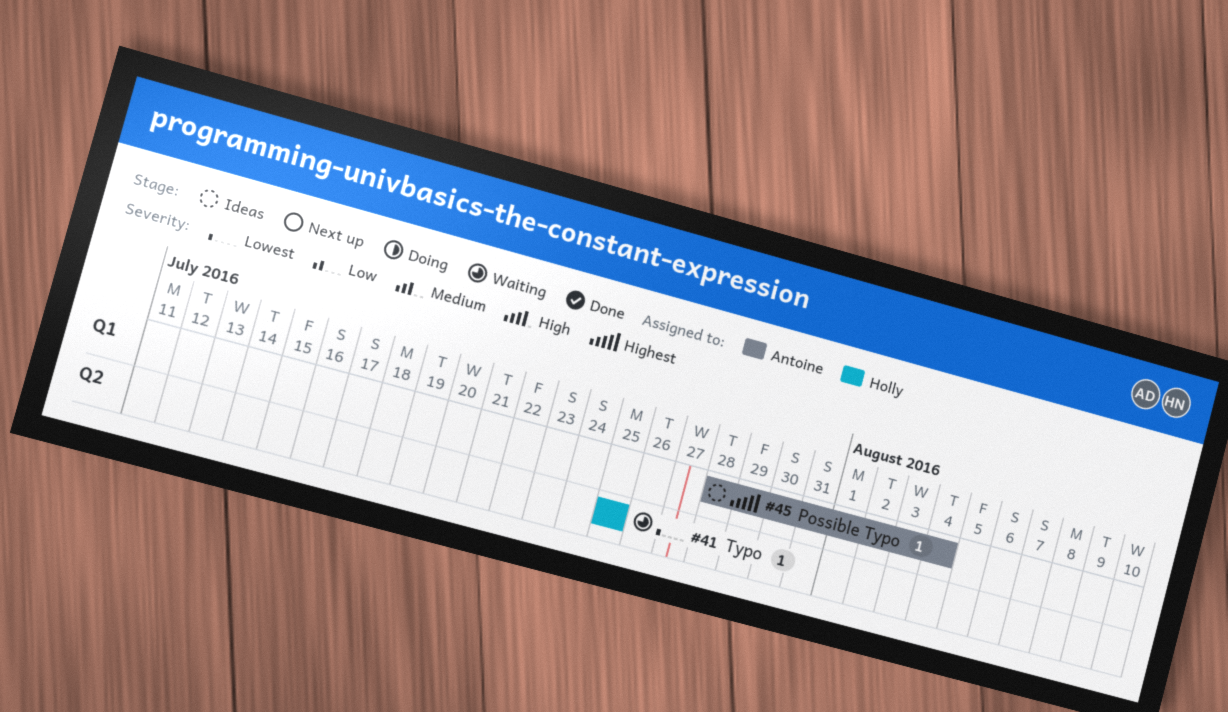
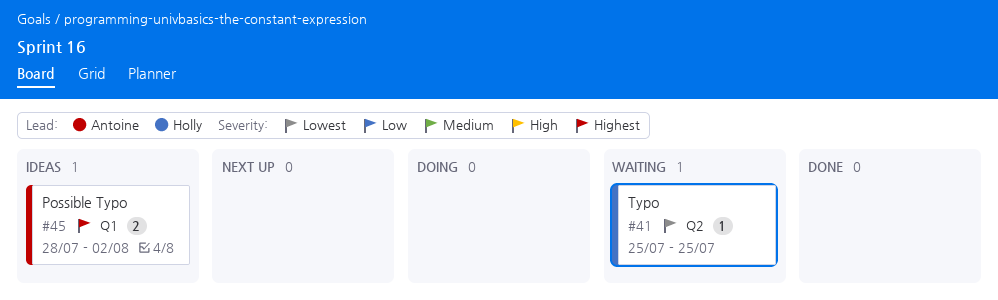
#45, estimate: 1 -> 2
#45, due: Aug 4 -> Aug 2

